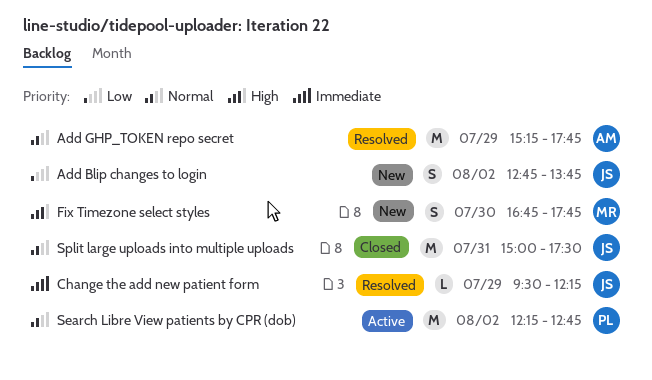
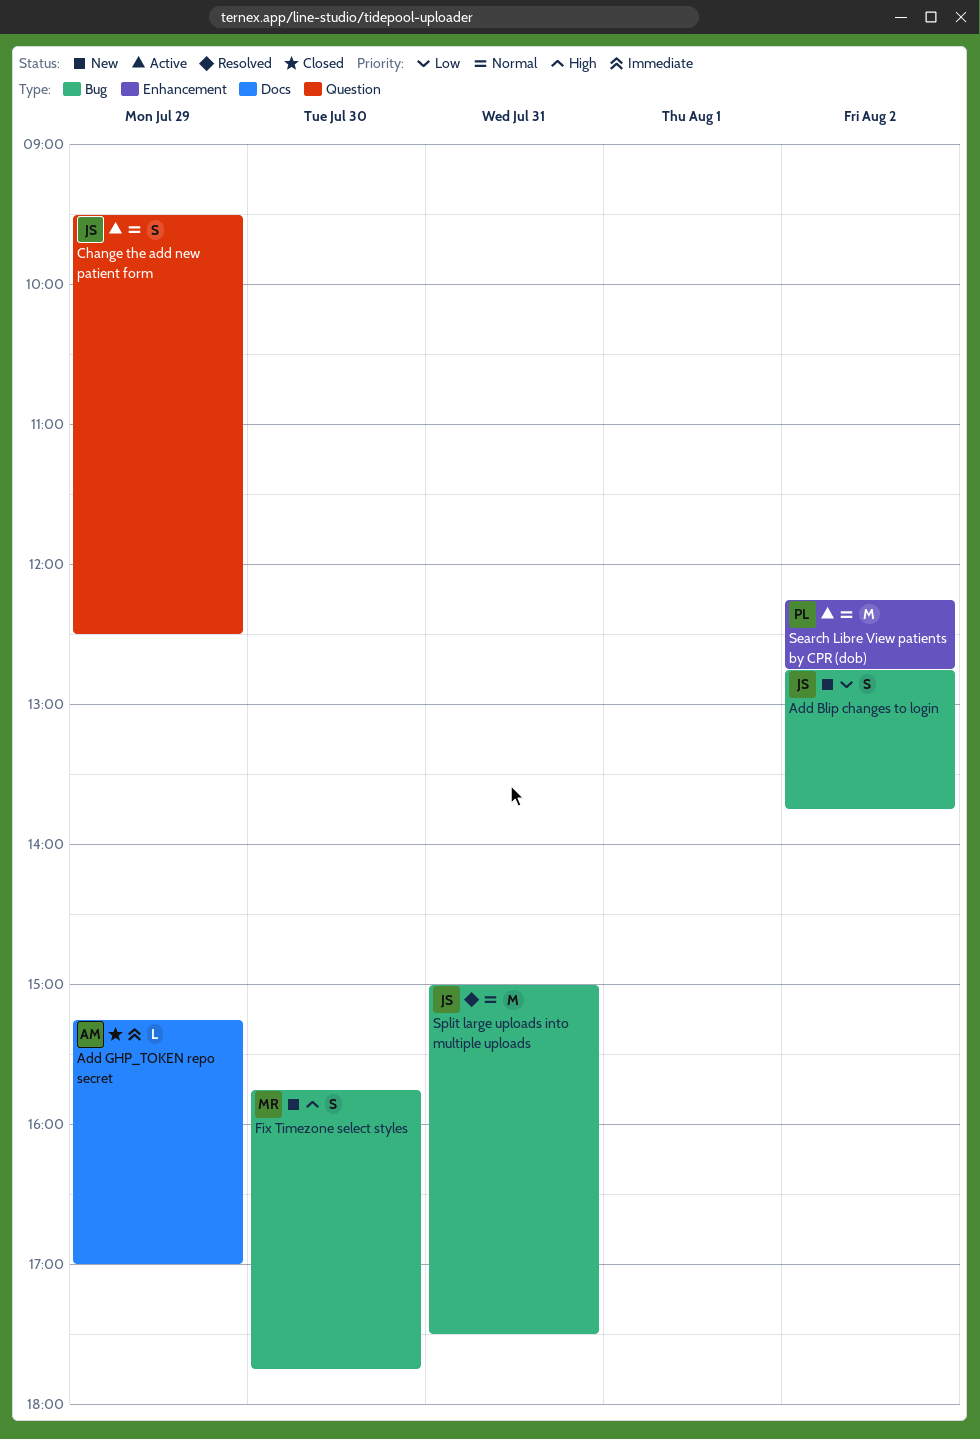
Add GHP_TOKEN repo secret, status: Resolved -> Closed
Add GHP_TOKEN repo secret, priority: Normal -> Immediate
Add GHP_TOKEN repo secret, estimate: M -> L
Add GHP_TOKEN repo secret, ends: 17:45 -> 17:00
Change the add new patient form, status: Resolved -> Active
Change the add new patient form, priority: Immediate -> Normal
Change the add new patient form, estimate: L -> S
Change the add new patient form, ends: 12:15 -> 12:30
Fix Timezone select styles, begins: 16:45 -> 15:45
Split large uploads into multiple uploads, status: Closed -> Resolved

